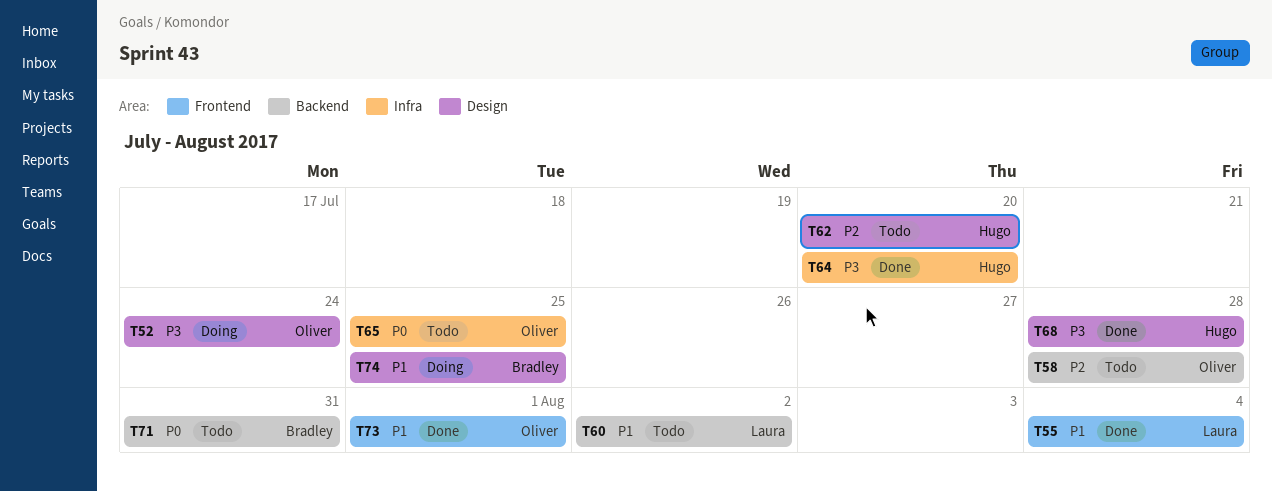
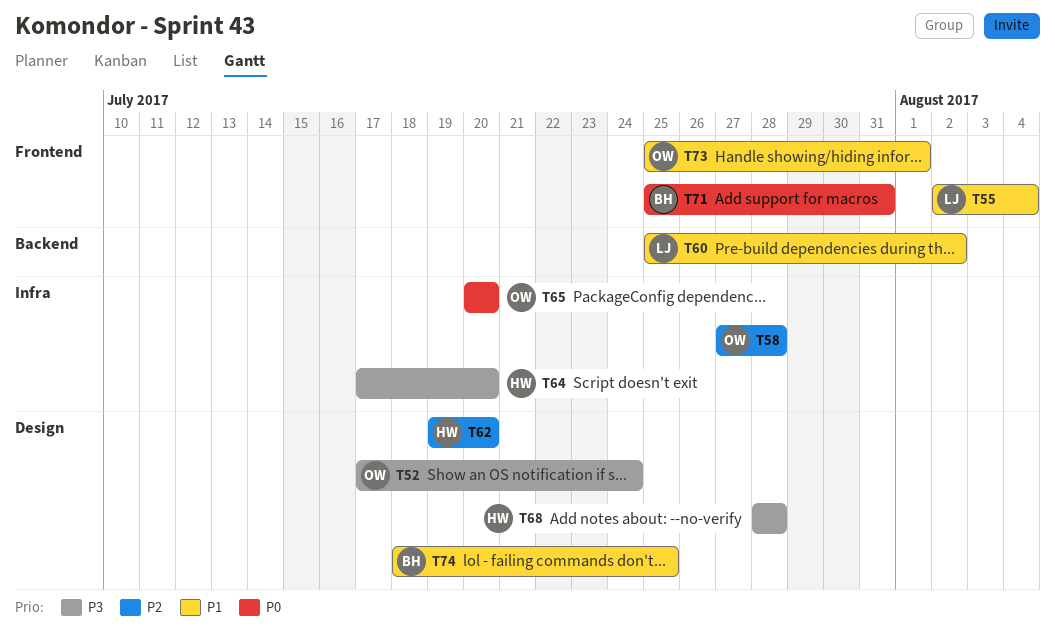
T58, label: Backend -> Infra
T65, due: Jul 25 -> Jul 20
T71, label: Backend -> Frontend

